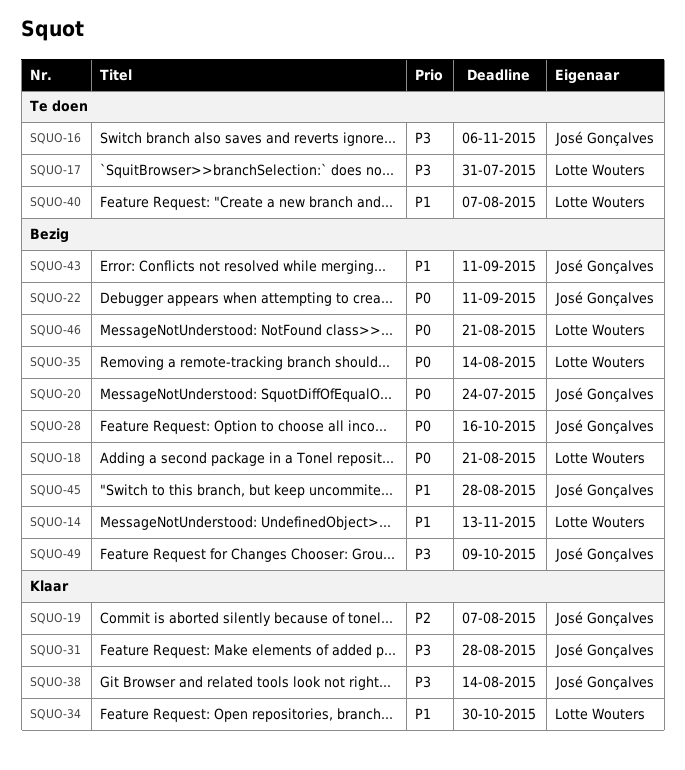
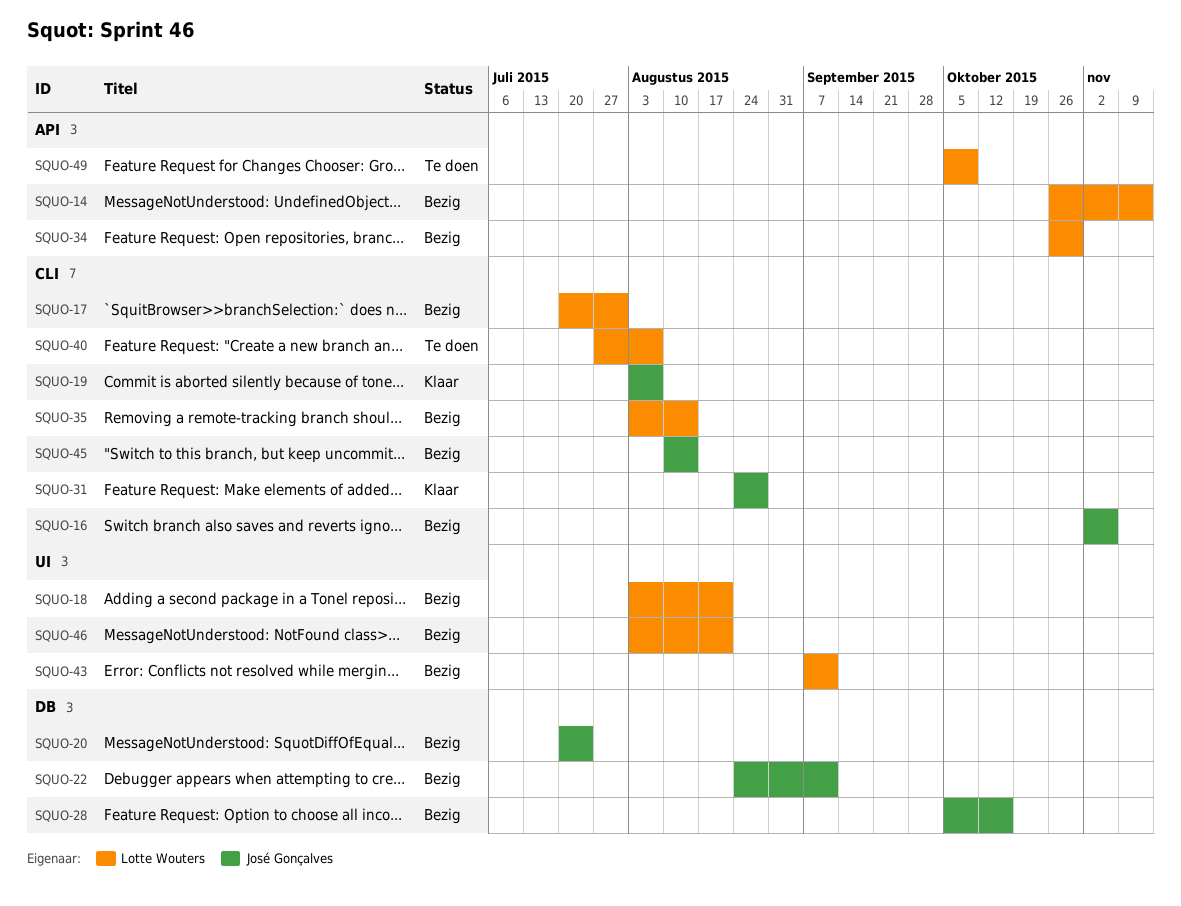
SQUO-16, status: Te doen -> Bezig
SQUO-17, status: Te doen -> Bezig
SQUO-34, status: Klaar -> Bezig
SQUO-38: present -> none
SQUO-43, owner: José Gonçalves -> Lotte Wouters
SQUO-45, due: Aug 28 -> Aug 14
SQUO-49, status: Bezig -> Te doen
SQUO-49, owner: José Gonçalves -> Lotte Wouters

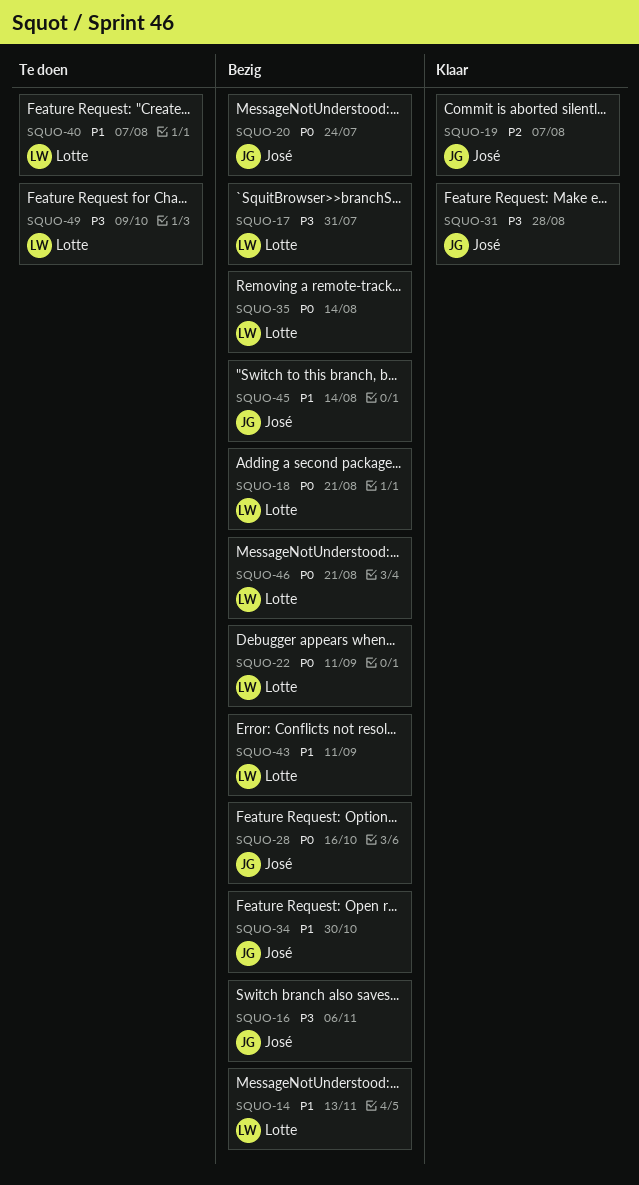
SQUO-22, owner: José Gonçalves -> Lotte Wouters
SQUO-34, owner: Lotte Wouters -> José Gonçalves

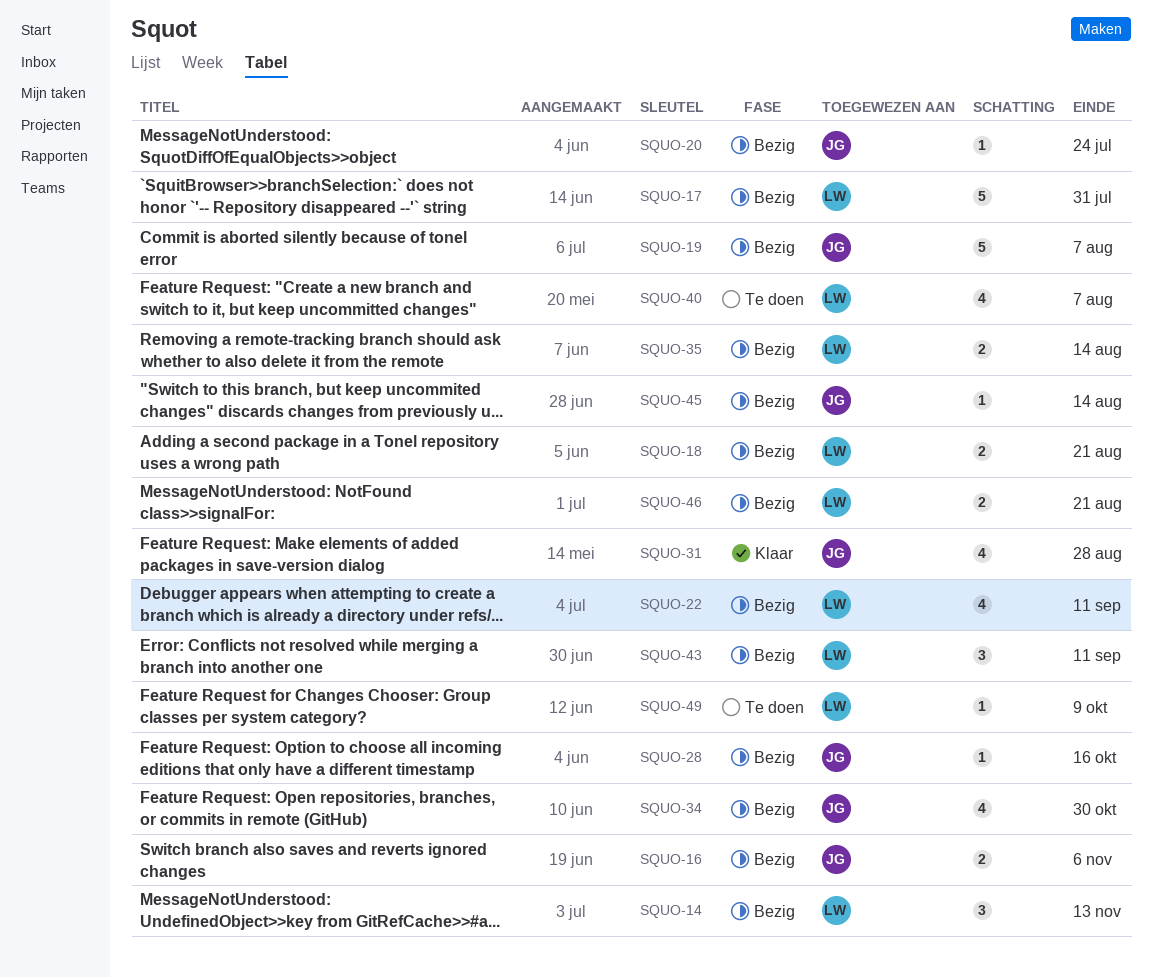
SQUO-19, status: Klaar -> Bezig

